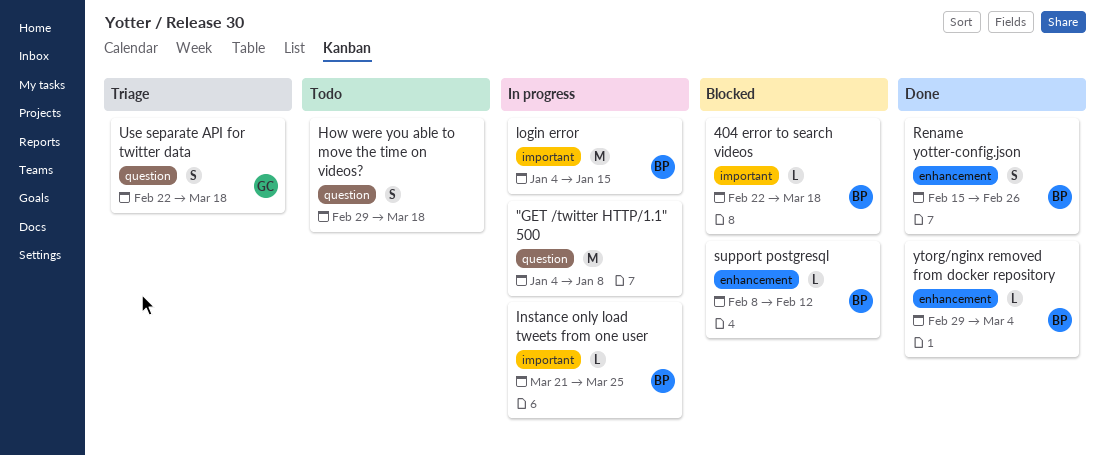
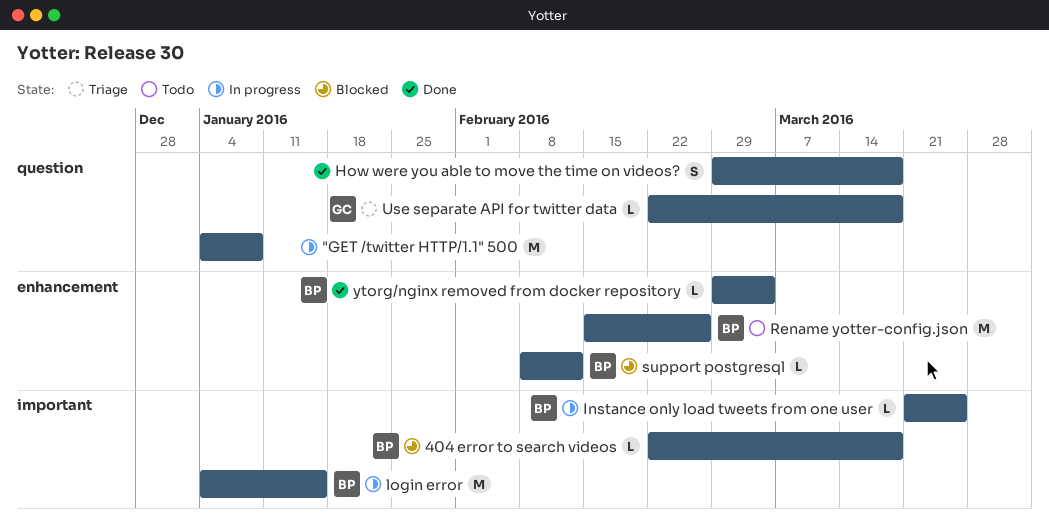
How were you able to move the time on videos?, status: Todo -> Done
Rename yotter-config.json, status: Done -> Todo
Rename yotter-config.json, estimate: S -> M
Use separate API for twitter data, estimate: S -> L

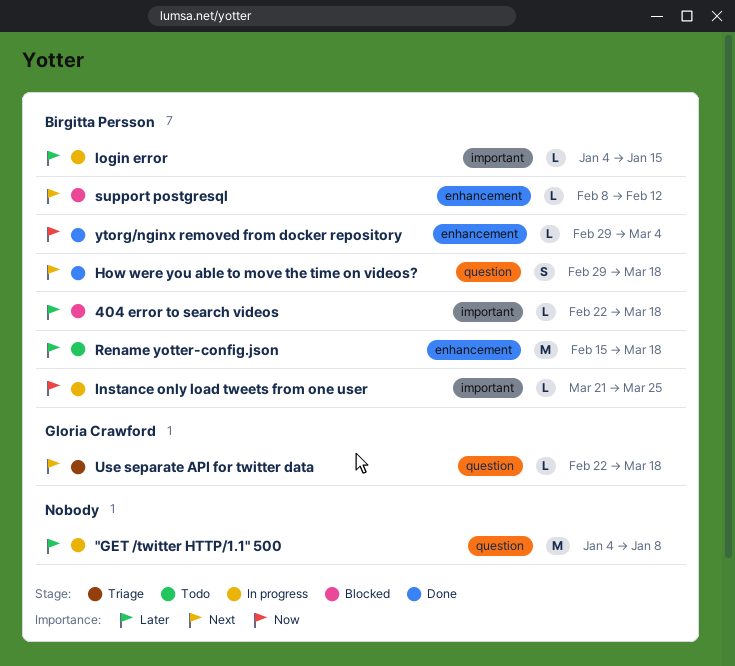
How were you able to move the time on videos?, owner: none -> Birgitta Persson
login error, estimate: M -> L
Rename yotter-config.json, due: Feb 26 -> Mar 18

